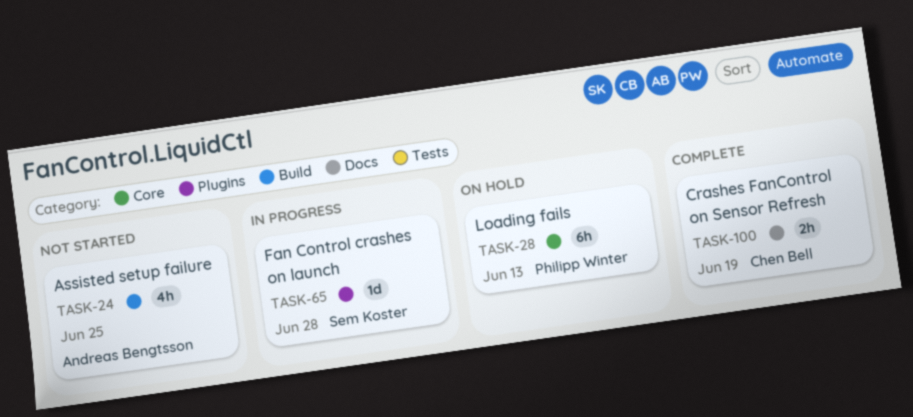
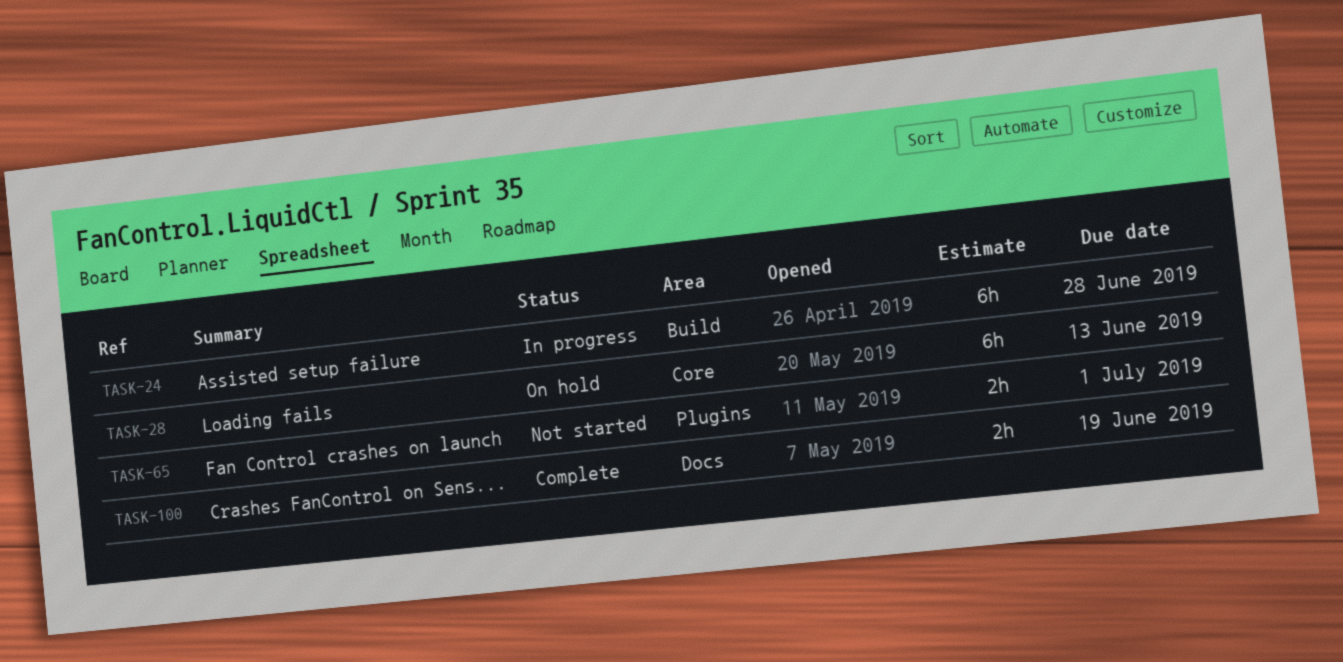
TASK-24, status: Not started -> In progress
TASK-24, estimate: 4h -> 6h
TASK-24, due: Jun 25 -> Jun 28
TASK-65, status: In progress -> Not started
TASK-65, estimate: 1d -> 2h
TASK-65, due: Jun 28 -> Jul 1

